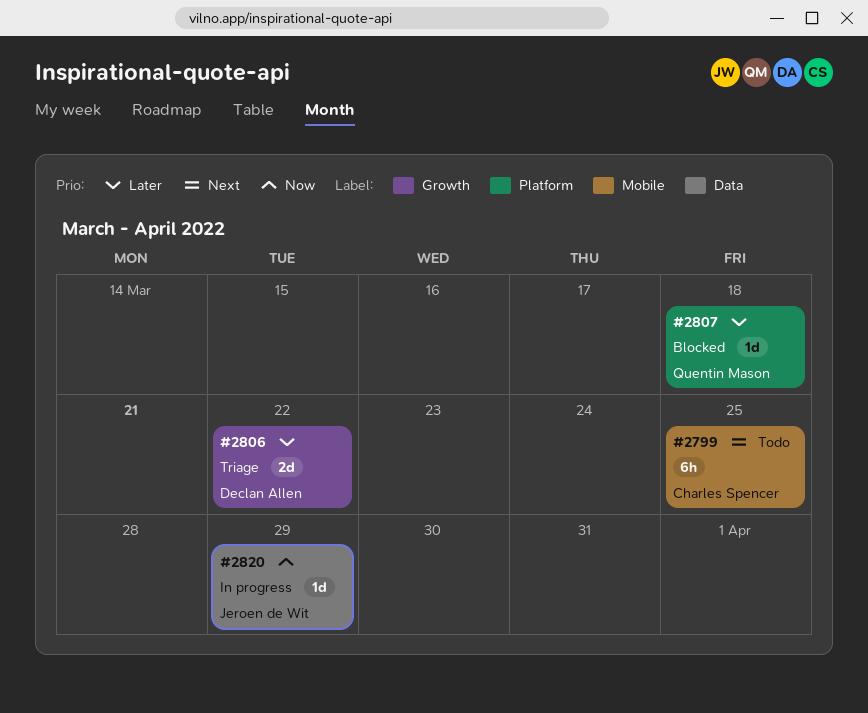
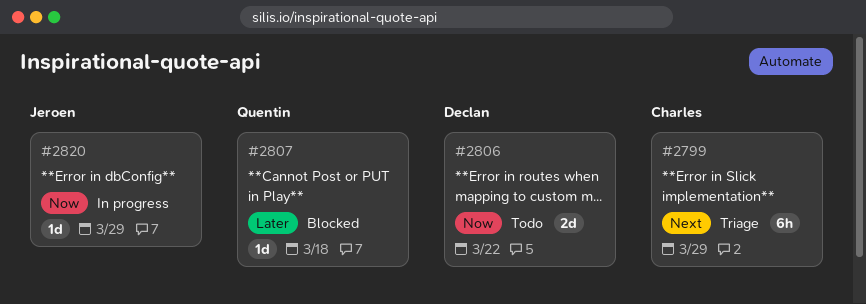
#2799, status: Todo -> Triage
#2799, due: Mar 25 -> Mar 29
#2806, status: Triage -> Todo
#2806, priority: Later -> Now

